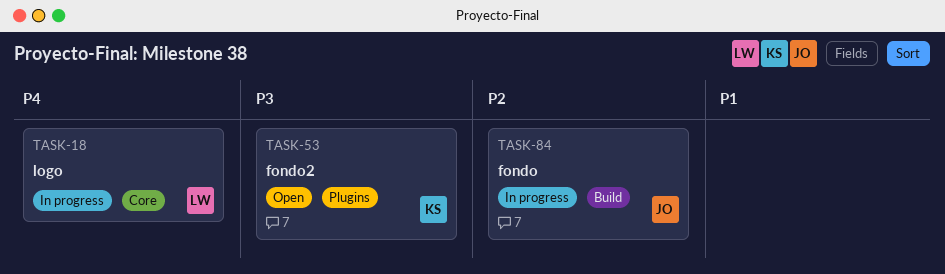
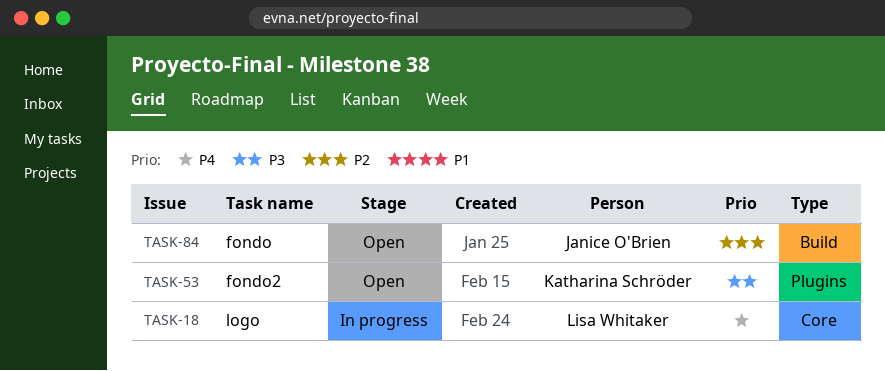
TASK-84, status: In progress -> Open

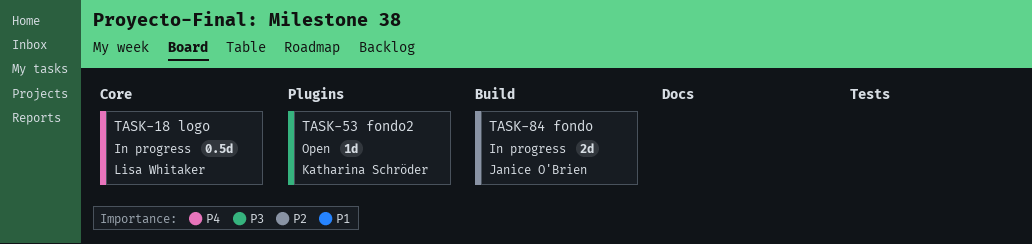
TASK-84, status: Open -> In progress

